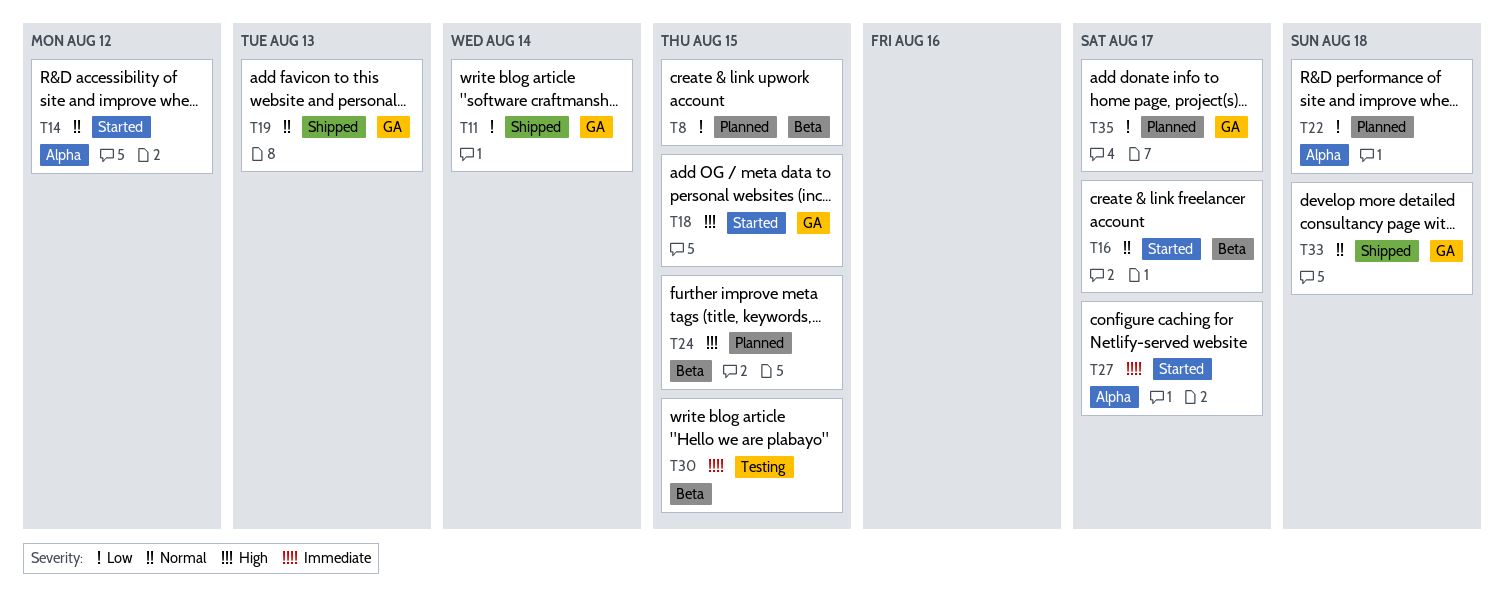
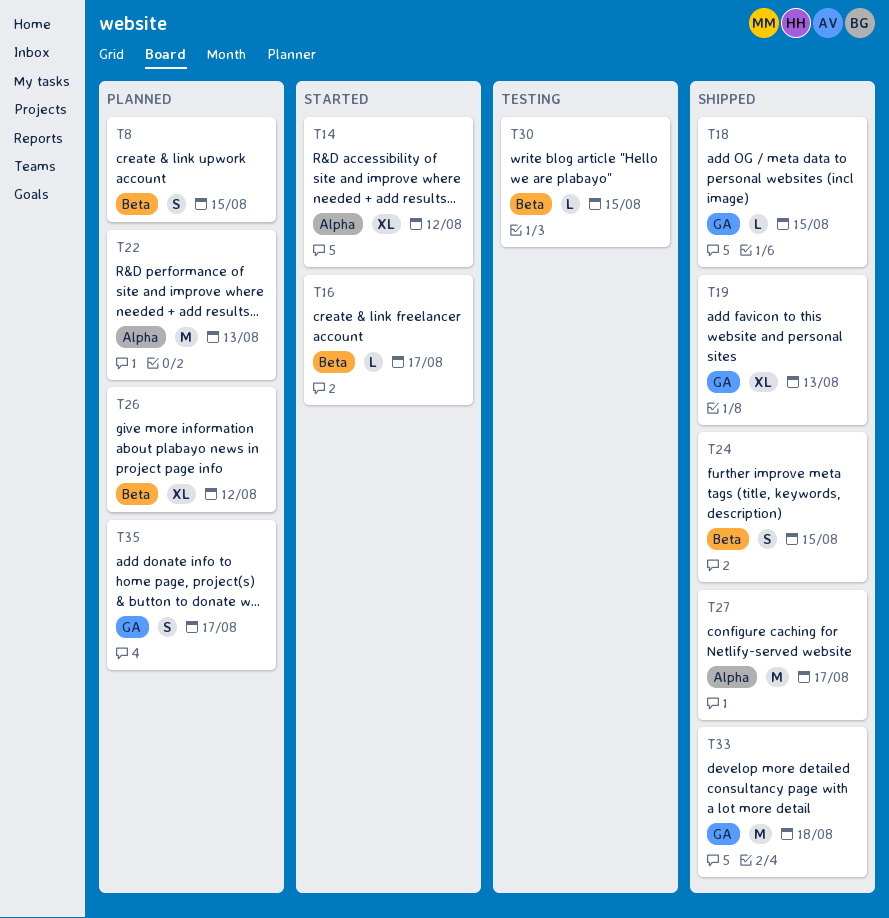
T11: present -> none
T18, status: Started -> Shipped
T22, due: Aug 18 -> Aug 13
T24, status: Planned -> Shipped
T26: none -> present
T27, status: Started -> Shipped

